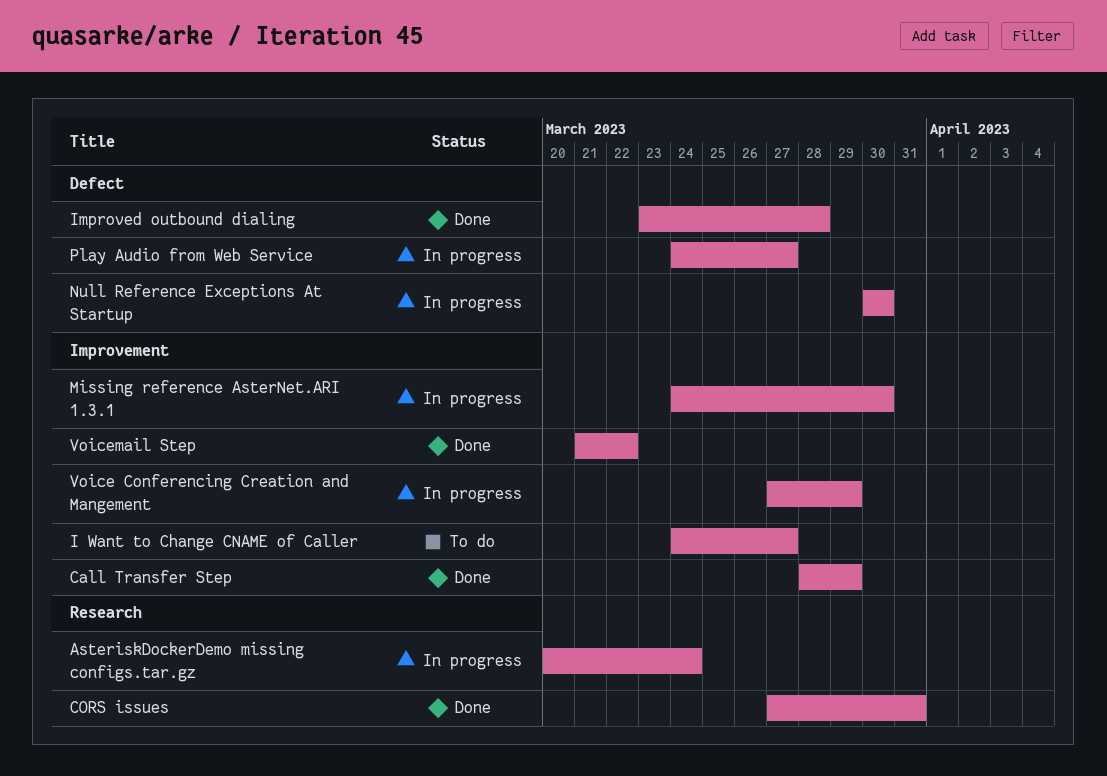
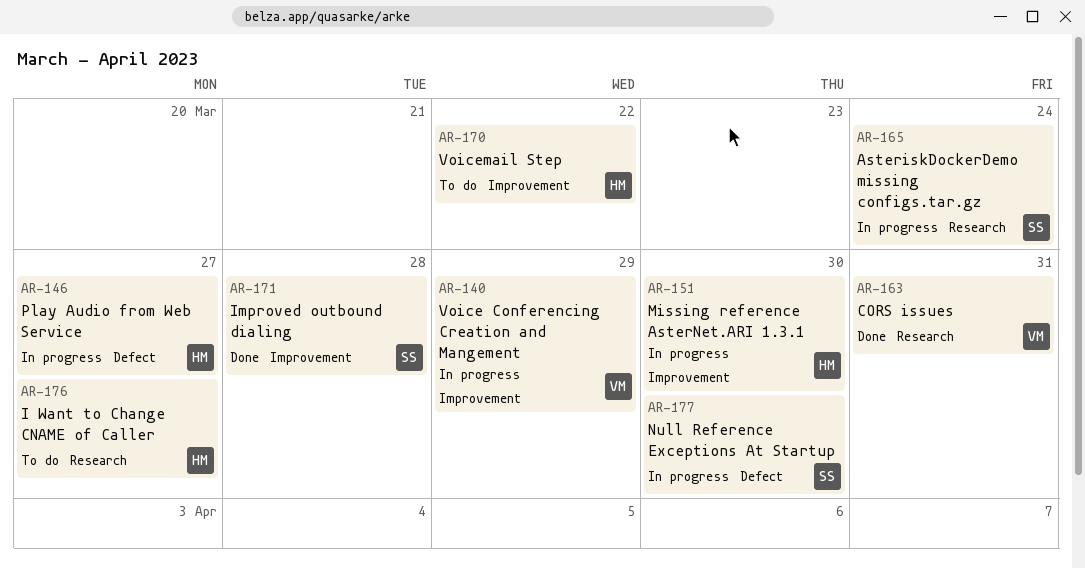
Call Transfer Step: present -> none
I Want to Change CNAME of Caller, label: Improvement -> Research
Improved outbound dialing, label: Defect -> Improvement
Voicemail Step, status: Done -> To do

